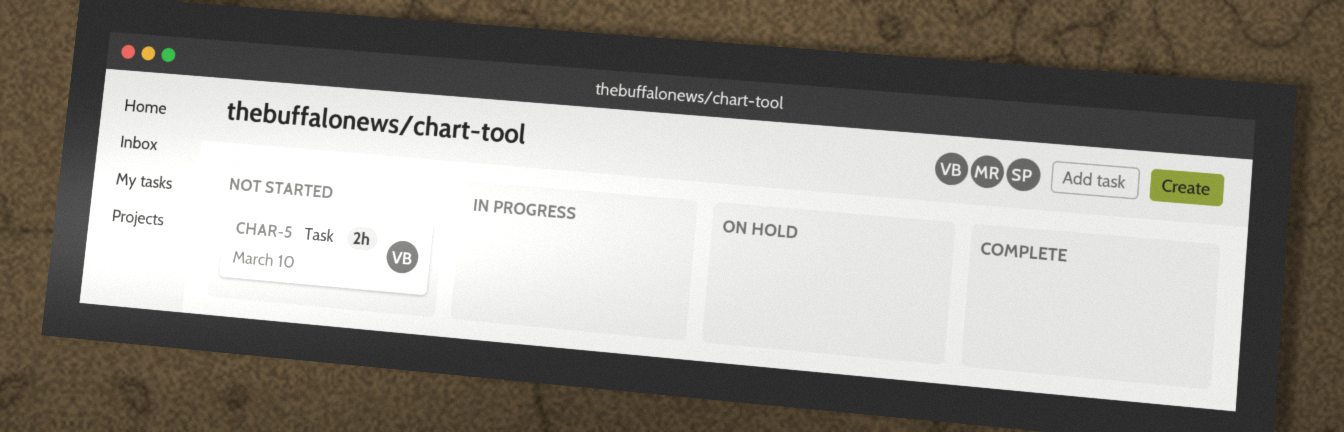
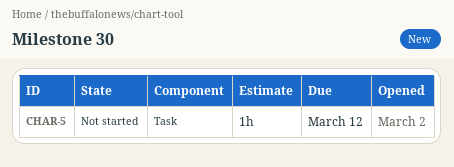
CHAR-5, estimate: 2h -> 1h
CHAR-5, due: Mar 10 -> Mar 12

